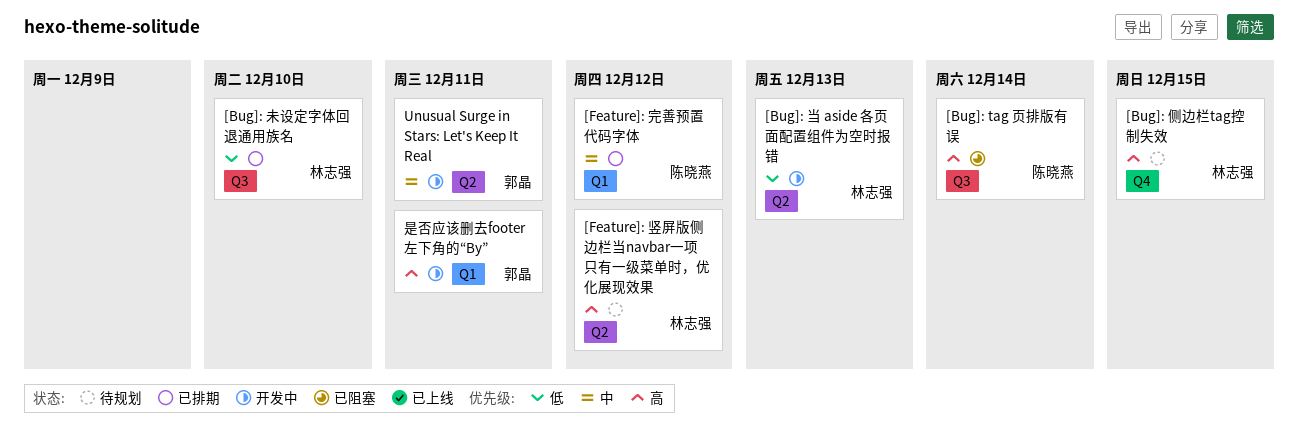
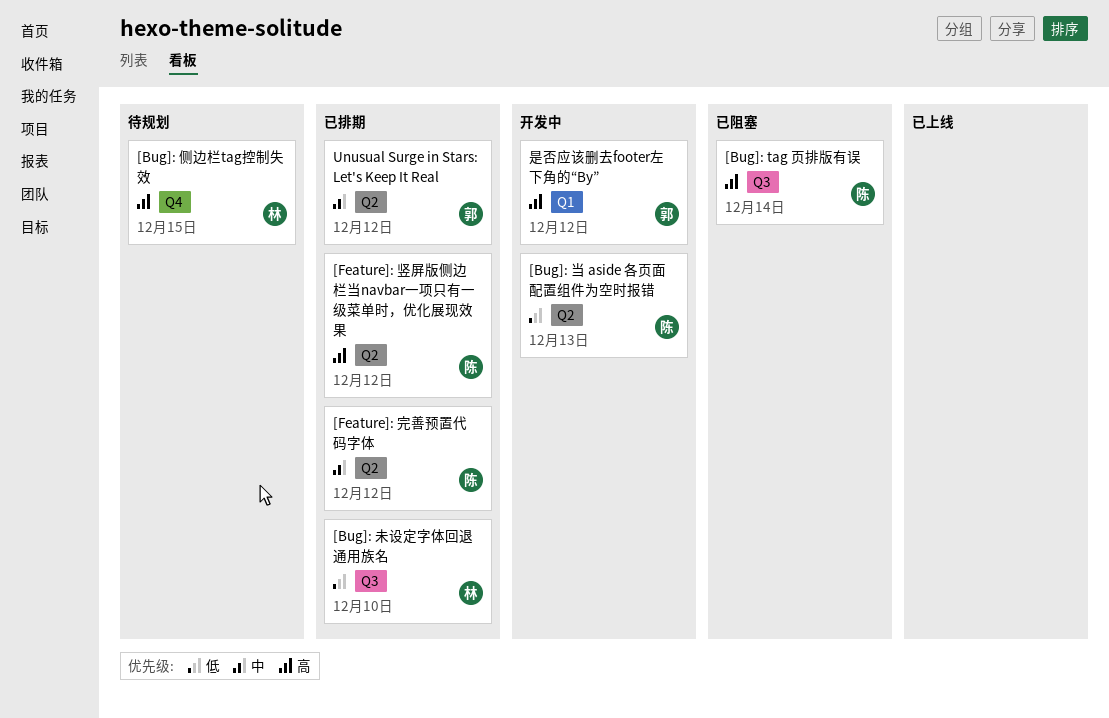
[Bug]: 当 aside 各页面配置组件为空时报错, owner: 林志强 -> 陈晓燕
[Feature]: 完善预置代码字体, label: Q1 -> Q2
[Feature]: 竖屏版侧边栏当navbar一项只有一级菜单时，优化展现效果, status: 待规划 -> 已排期
[Feature]: 竖屏版侧边栏当navbar一项只有一级菜单时，优化展现效果, owner: 林志强 -> 陈晓燕
Unusual Surge in Stars: Let's Keep It Real, status: 开发中 -> 已排期
Unusual Surge in Stars: Let's Keep It Real, due: Dec 11 -> Dec 12
是否应该删去footer左下角的“By”, due: Dec 11 -> Dec 12

